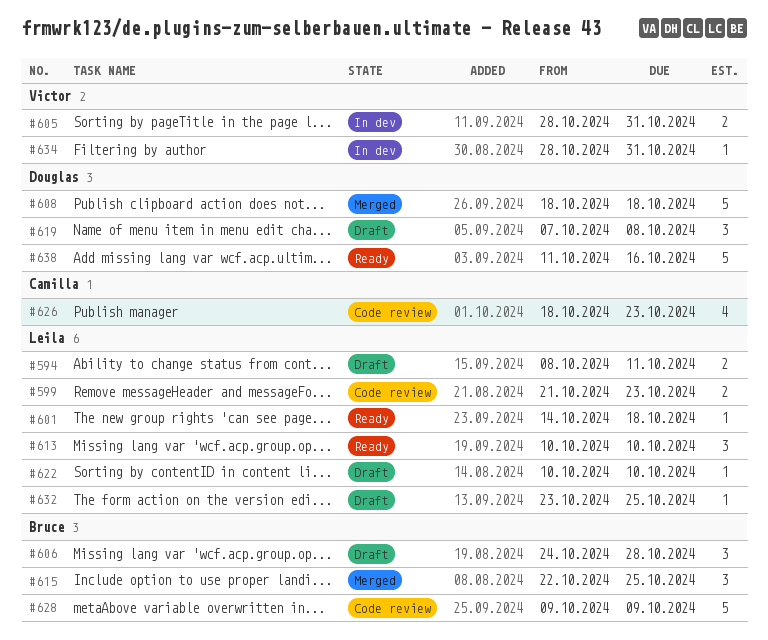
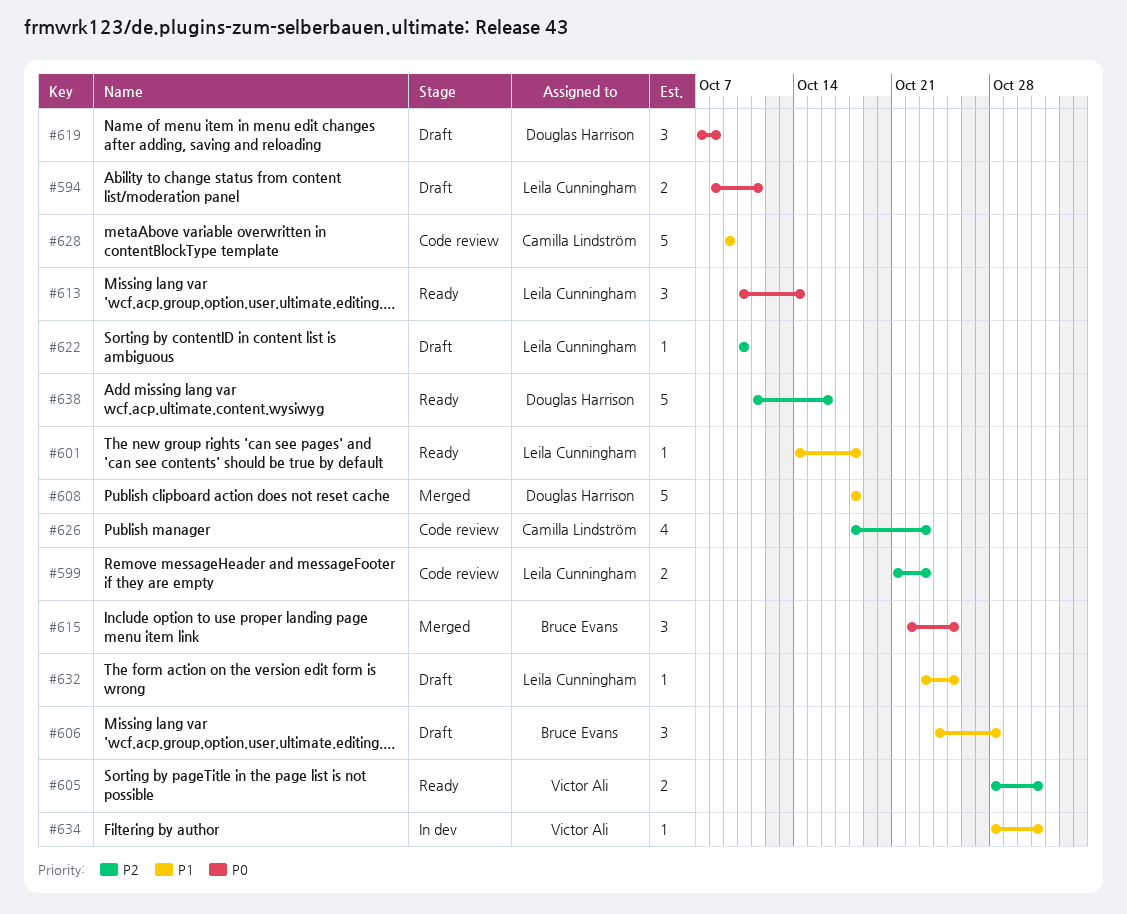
#605, status: In dev -> Ready
#613, due: Oct 10 -> Oct 14
#628, owner: Bruce Evans -> Camilla Lindström

